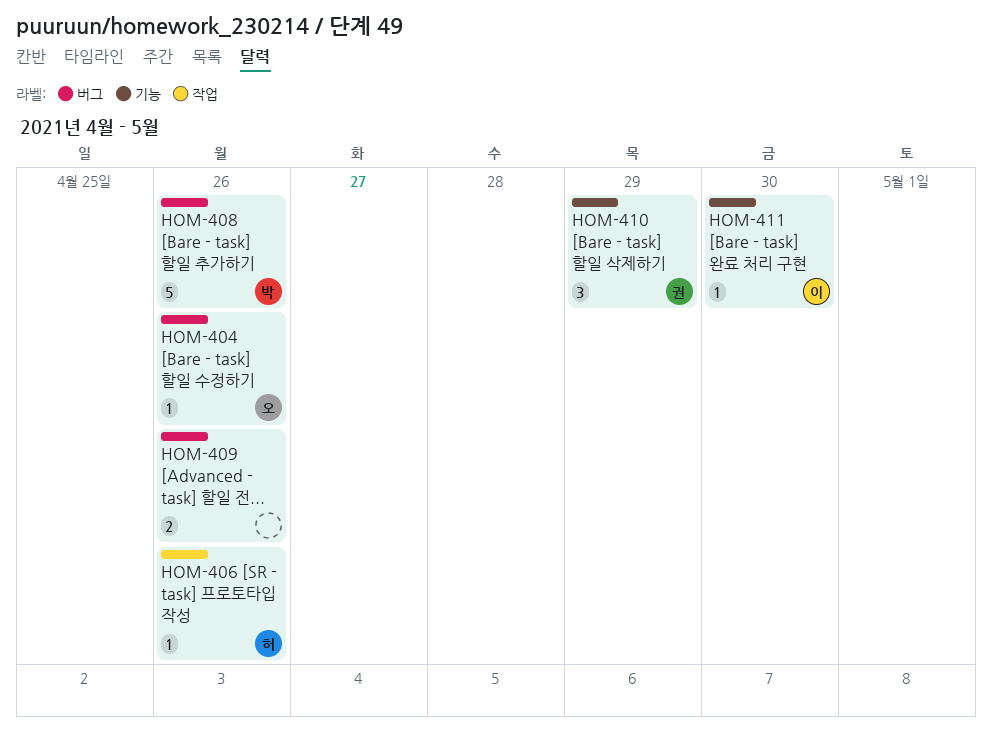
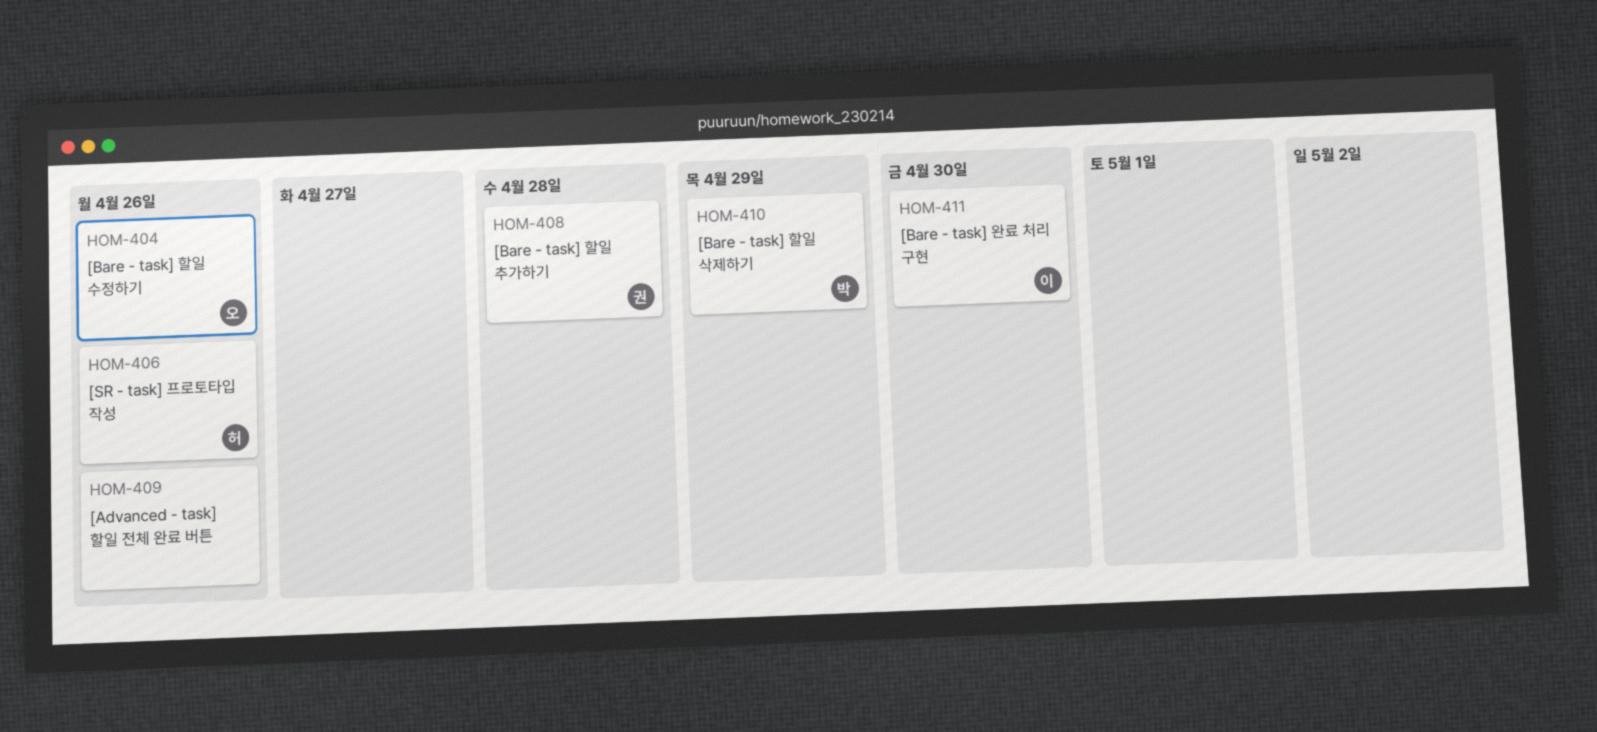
HOM-408, owner: 박 -> 권
HOM-408, due: Apr 26 -> Apr 28
HOM-410, owner: 권 -> 박

